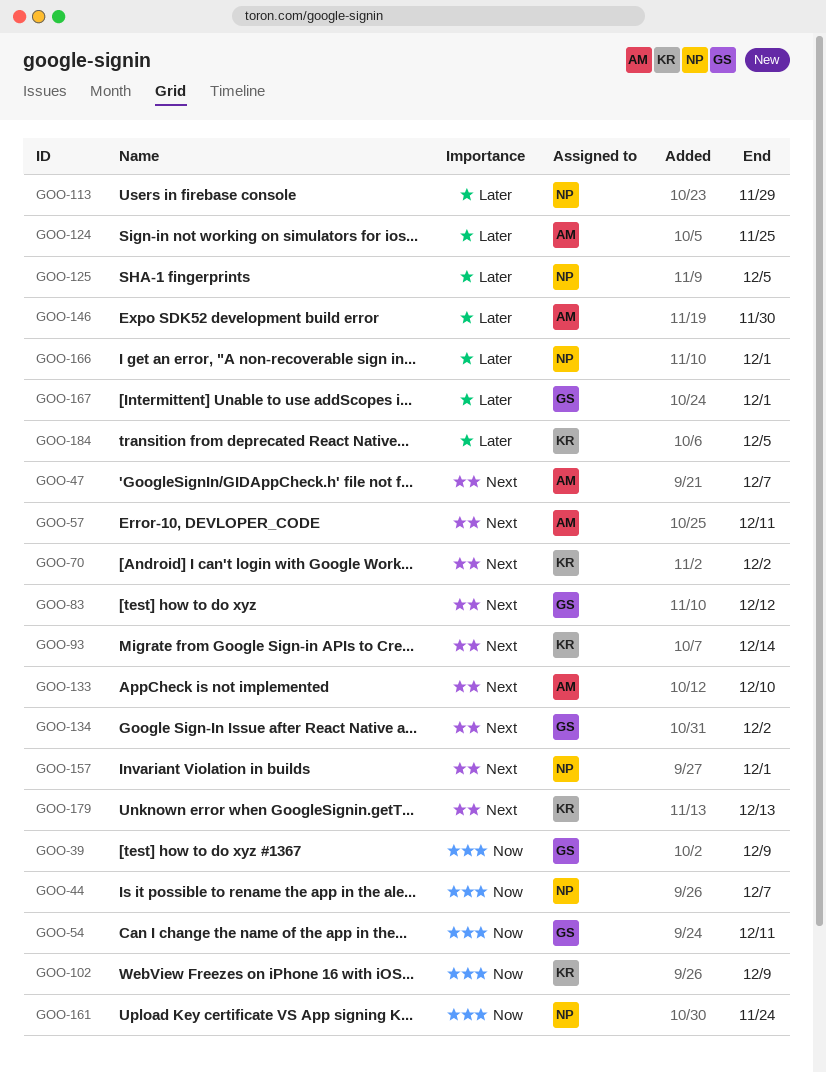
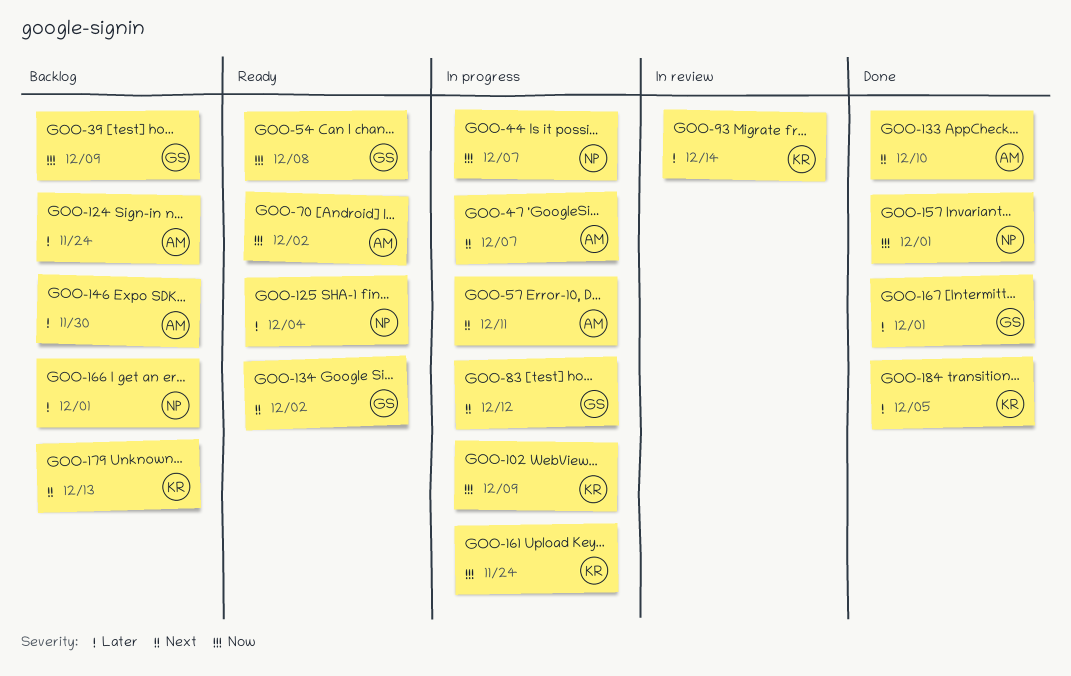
GOO-54, due: Dec 11 -> Dec 8
GOO-70, owner: KR -> AM
GOO-70, priority: Next -> Now
GOO-93, priority: Next -> Later
GOO-113: present -> none
GOO-124, due: Nov 25 -> Nov 24
GOO-125, due: Dec 5 -> Dec 4
GOO-157, priority: Next -> Now
GOO-161, owner: NP -> KR

